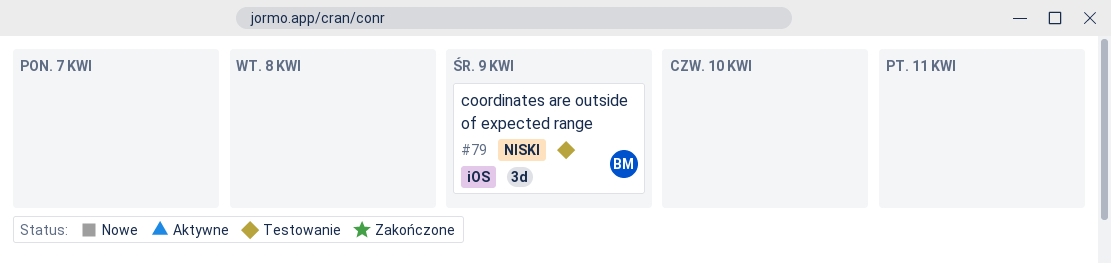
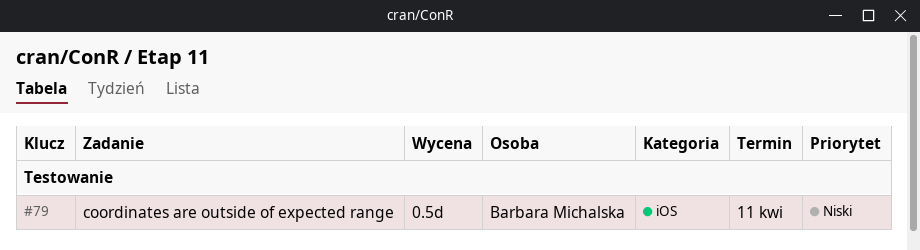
#79, estimate: 3d -> 0.5d
#79, due: Apr 9 -> Apr 11

